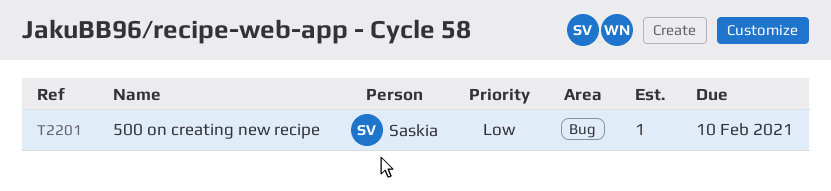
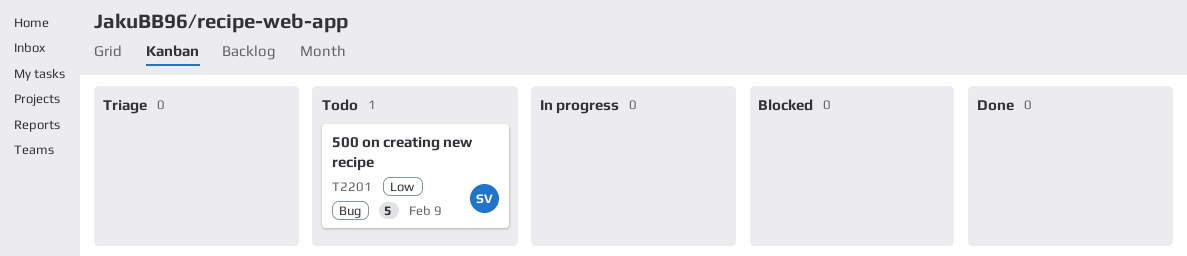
T2201, estimate: 1 -> 5
T2201, due: Feb 10 -> Feb 9

